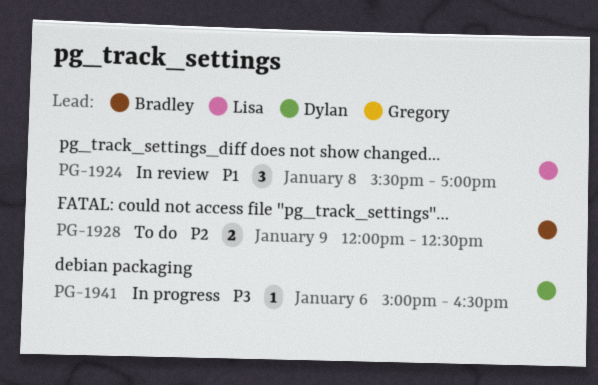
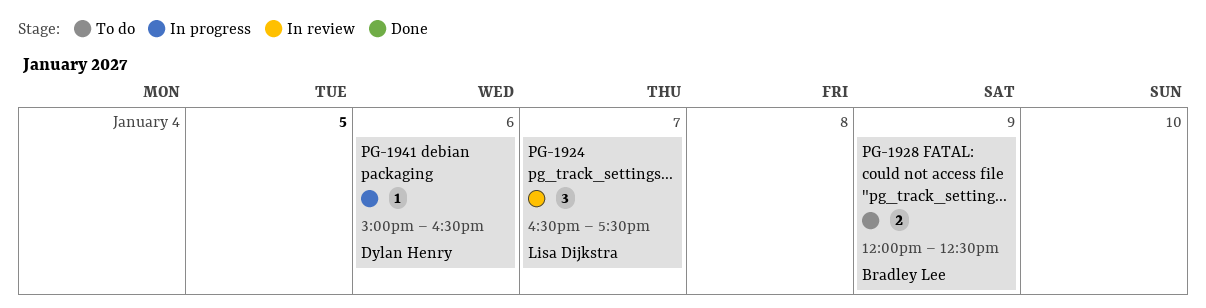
PG-1924, day: Jan 8 -> Jan 7
PG-1924, begins: 15:30 -> 16:30
PG-1924, ends: 17:00 -> 17:30

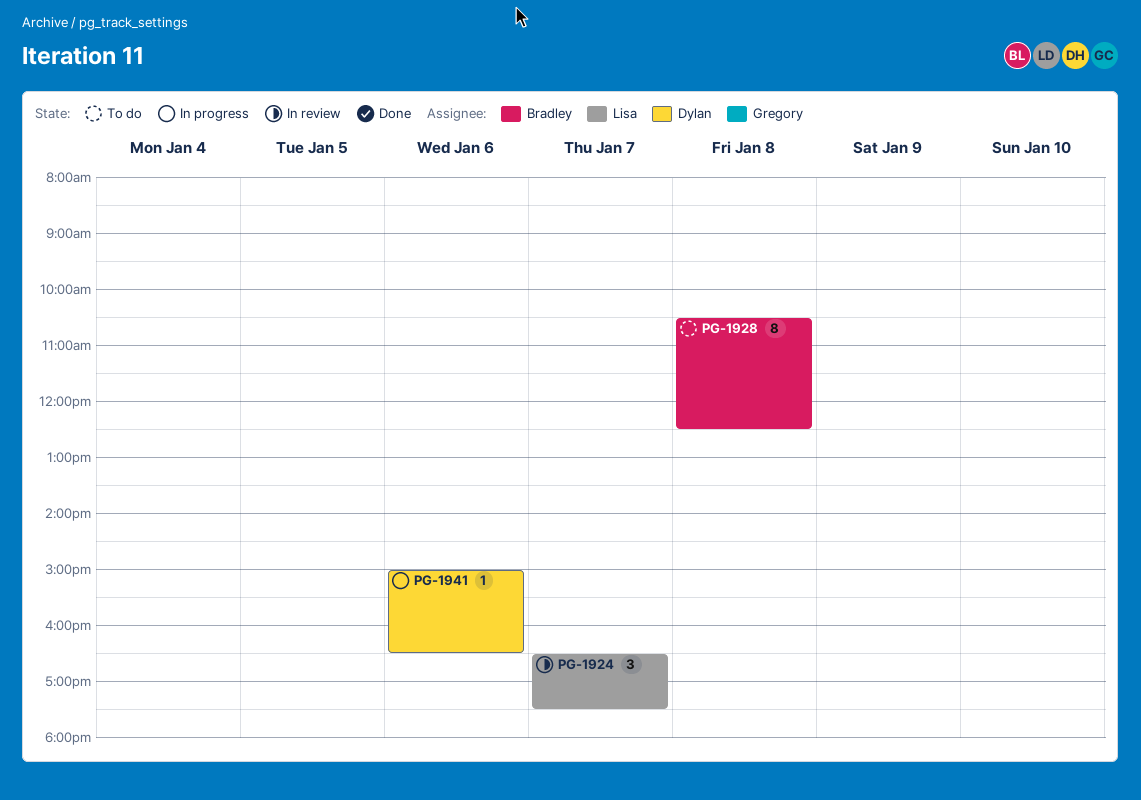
PG-1928, estimate: 2 -> 8
PG-1928, day: Jan 9 -> Jan 8
PG-1928, begins: 12:00 -> 10:30

